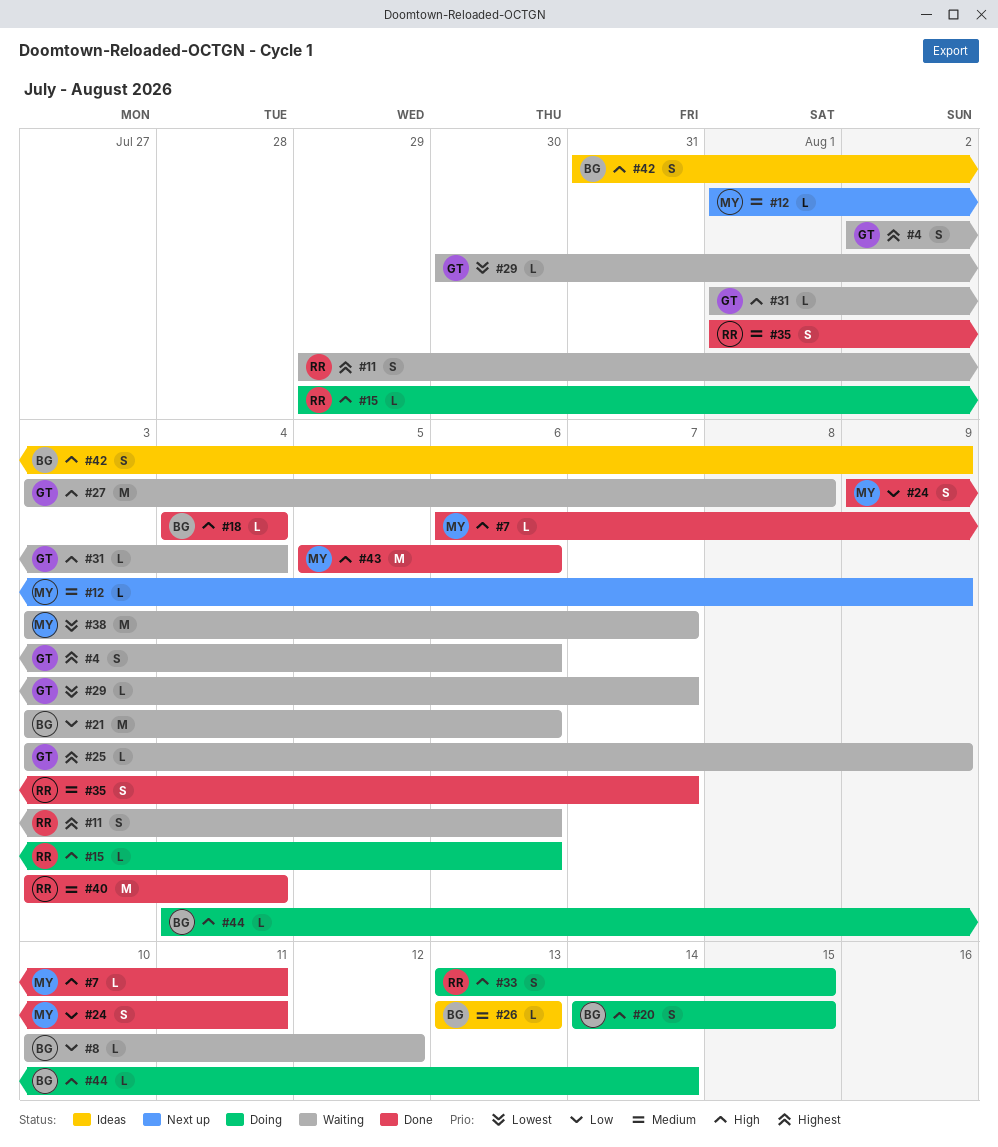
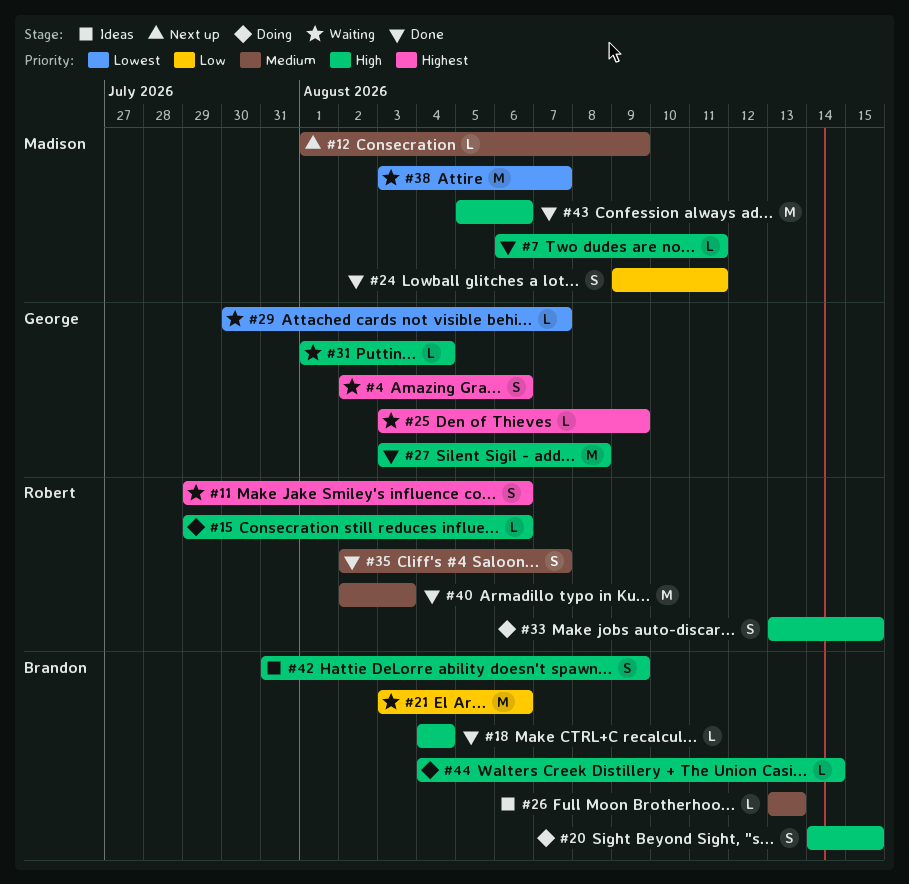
#8: present -> none
#27, status: Waiting -> Done
#35, start: Aug 1 -> Aug 2
#40, start: Aug 3 -> Aug 2
#40, due: Aug 4 -> Aug 3

